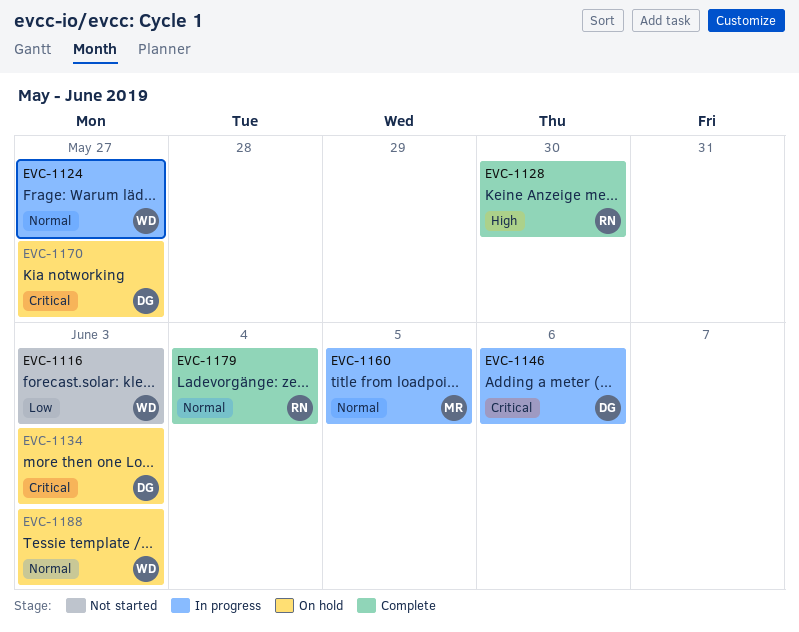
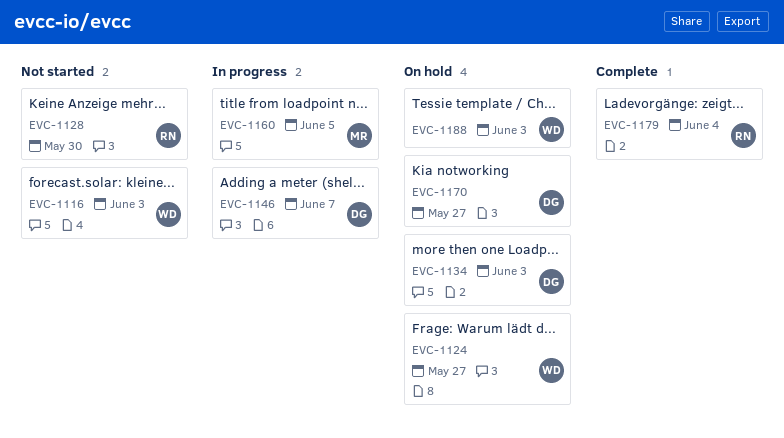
EVC-1124, status: In progress -> On hold
EVC-1128, status: Complete -> Not started
EVC-1146, due: Jun 6 -> Jun 7

